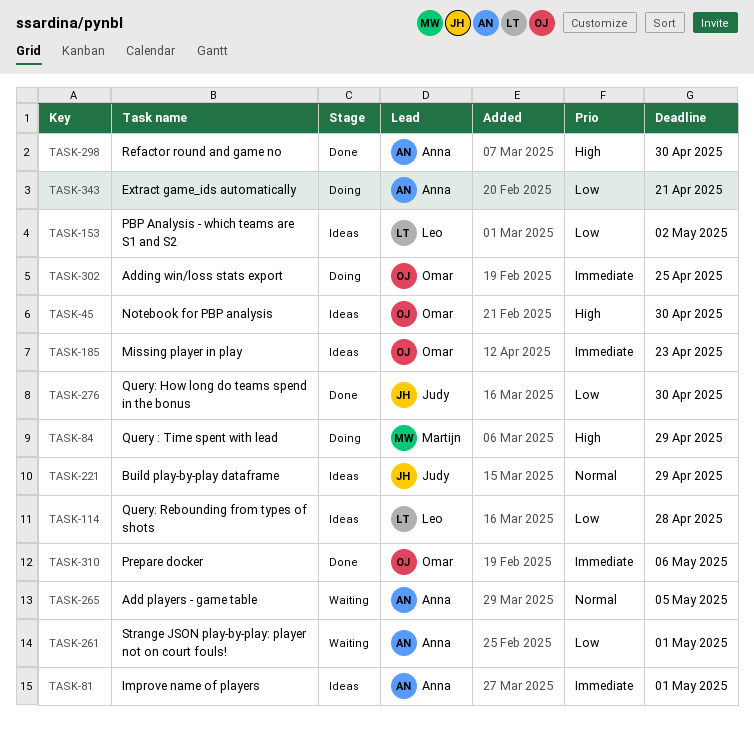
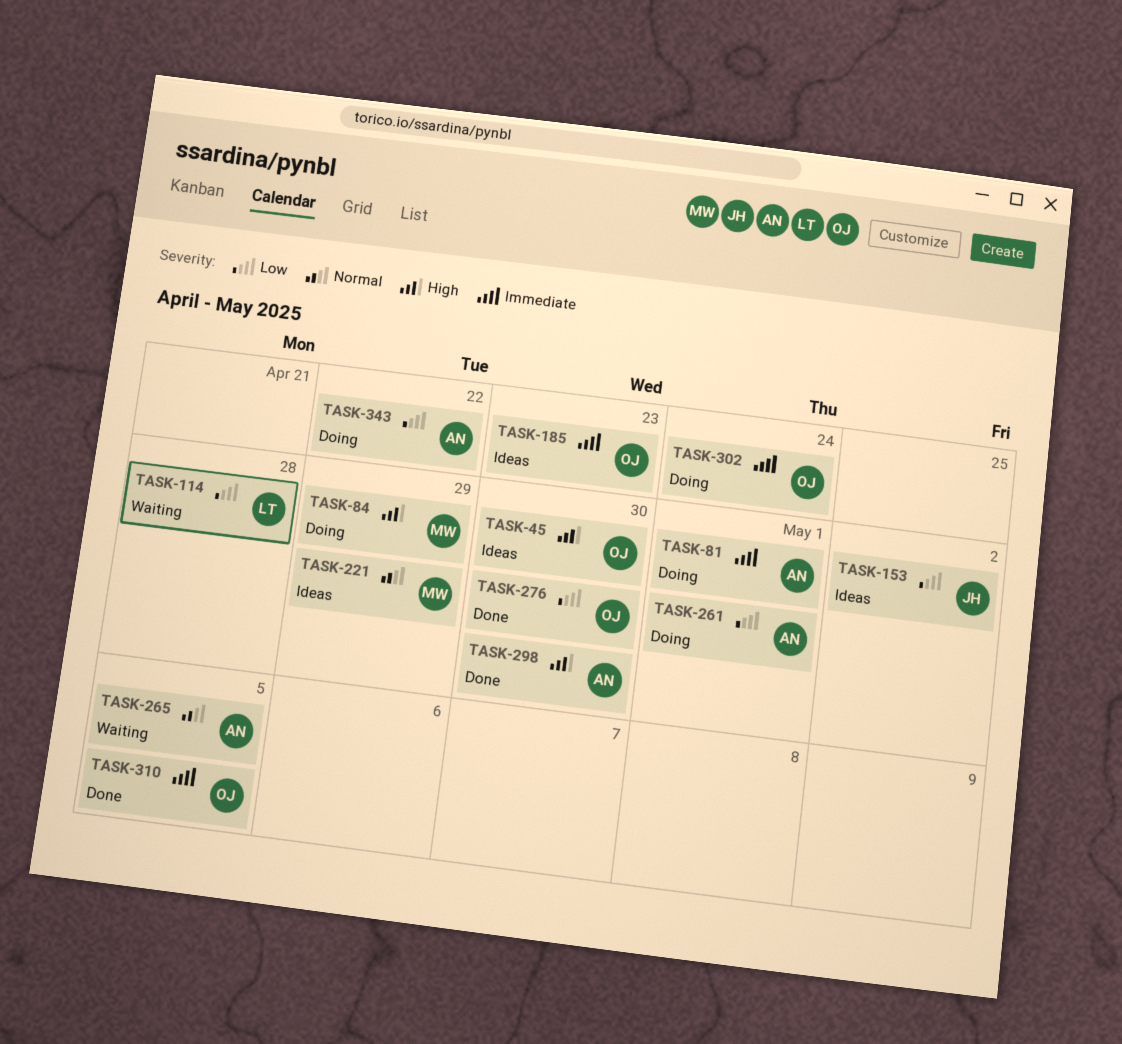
TASK-81, status: Ideas -> Doing
TASK-114, status: Ideas -> Waiting
TASK-153, owner: Leo -> Judy
TASK-221, owner: Judy -> Martijn
TASK-261, status: Waiting -> Doing
TASK-276, owner: Judy -> Omar
TASK-302, due: Apr 25 -> Apr 24
TASK-310, due: May 6 -> May 5
TASK-343, due: Apr 21 -> Apr 22

